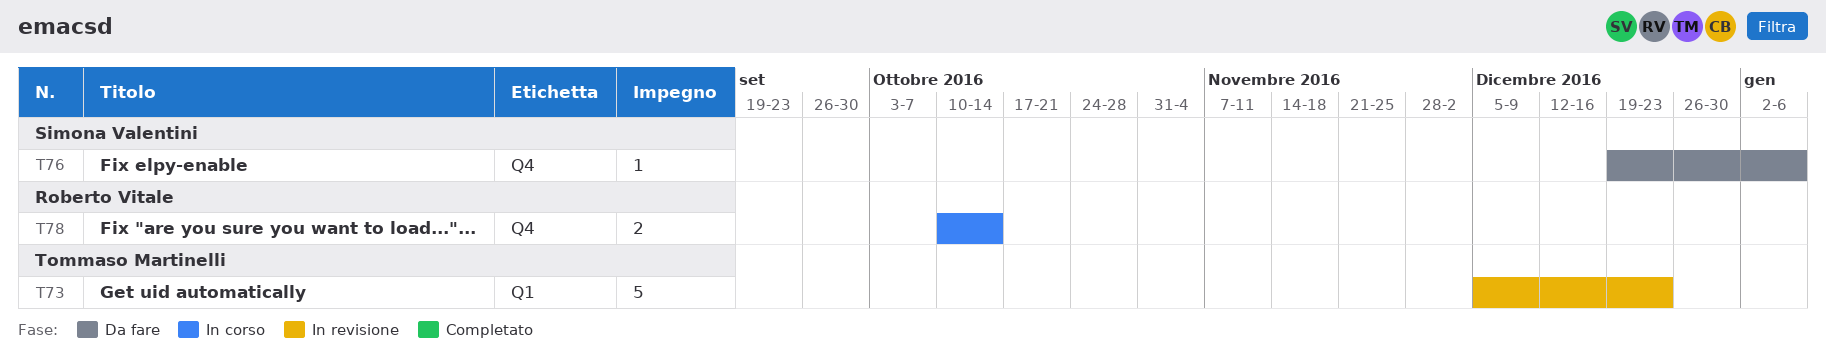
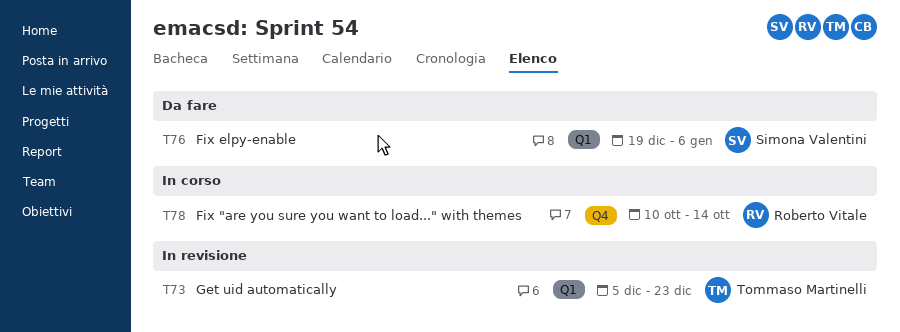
T76, label: Q4 -> Q1

